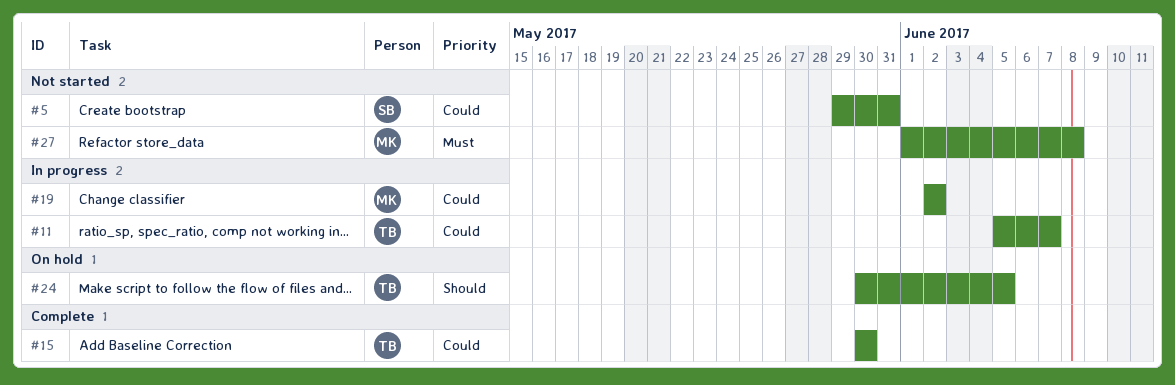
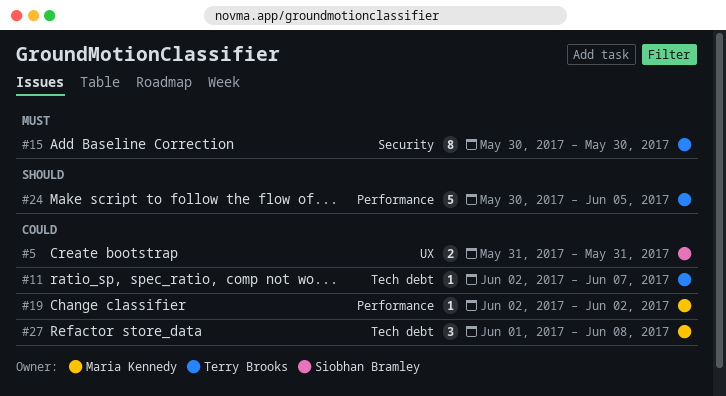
#5, start: May 29 -> May 31
#11, start: Jun 5 -> Jun 2
#15, priority: Could -> Must
#27, priority: Must -> Could

